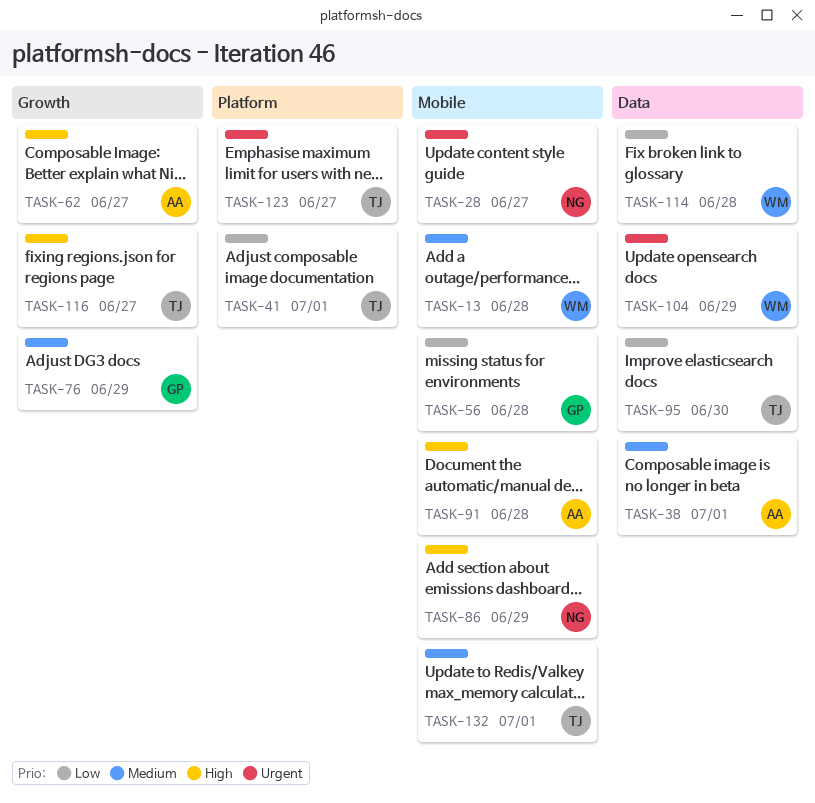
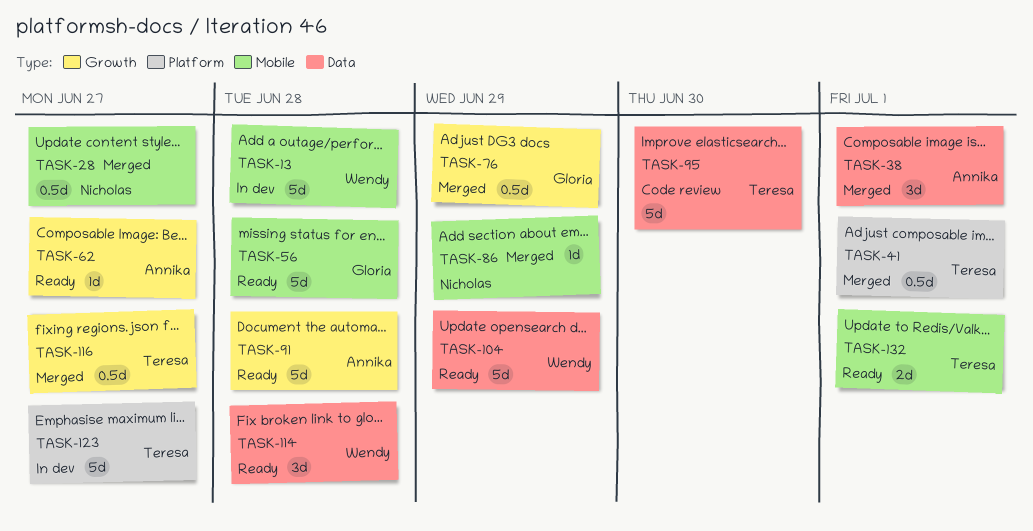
TASK-91, label: Mobile -> Growth

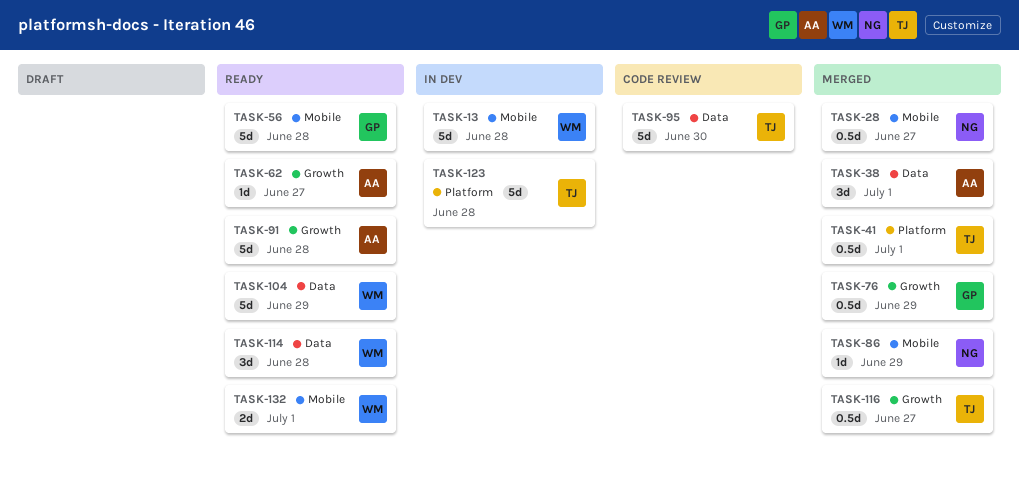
TASK-123, due: Jun 27 -> Jun 28
TASK-132, owner: Teresa -> Wendy

